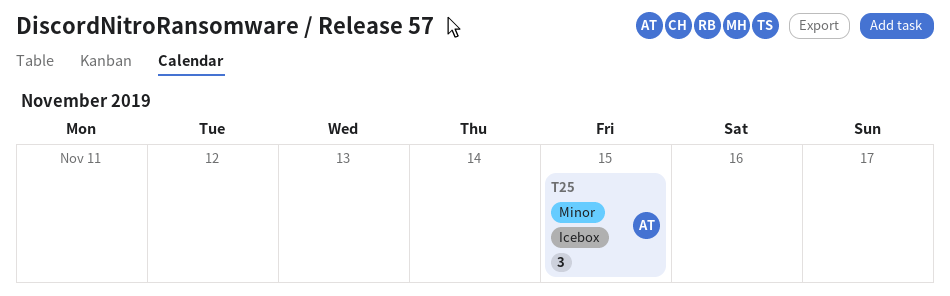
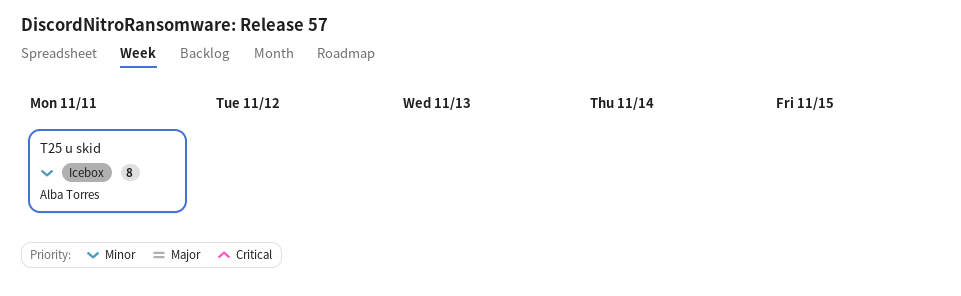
T25, estimate: 3 -> 8
T25, due: Nov 15 -> Nov 11

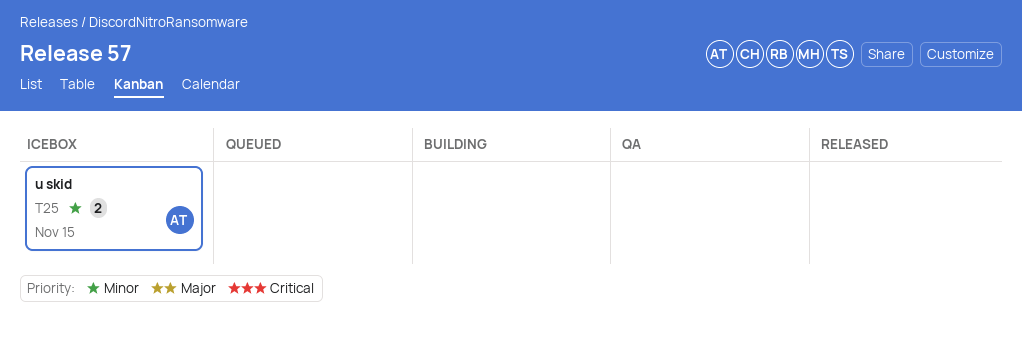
T25, estimate: 8 -> 2
T25, due: Nov 11 -> Nov 15

